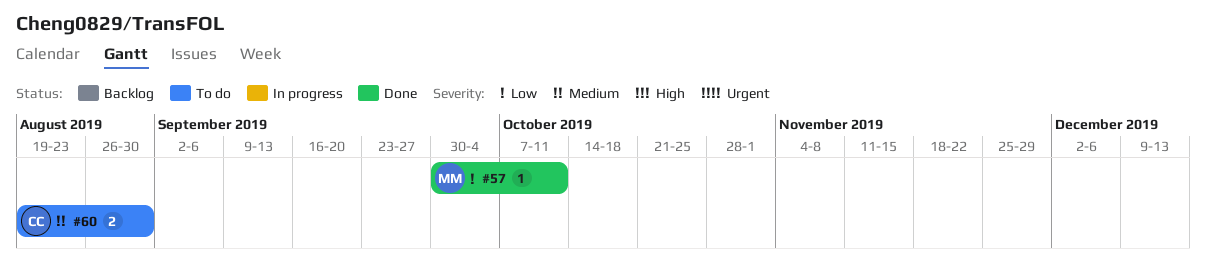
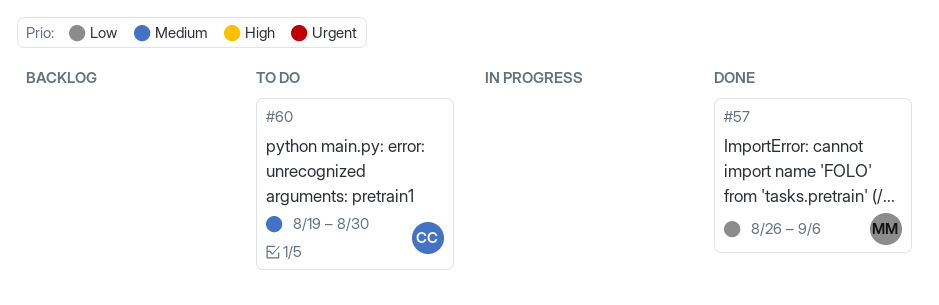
#57, start: Sep 30 -> Aug 26
#57, due: Oct 11 -> Sep 6

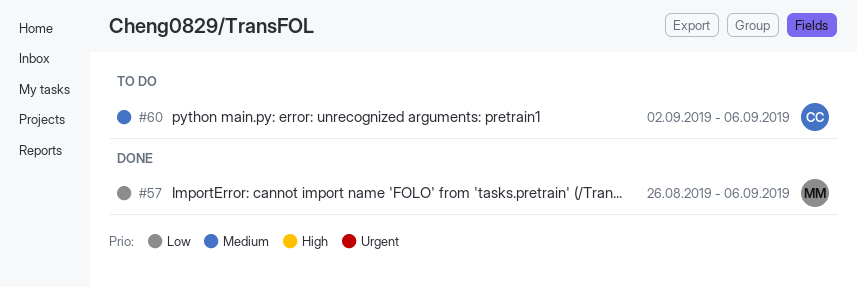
#60, start: Aug 19 -> Sep 2
#60, due: Aug 30 -> Sep 6

